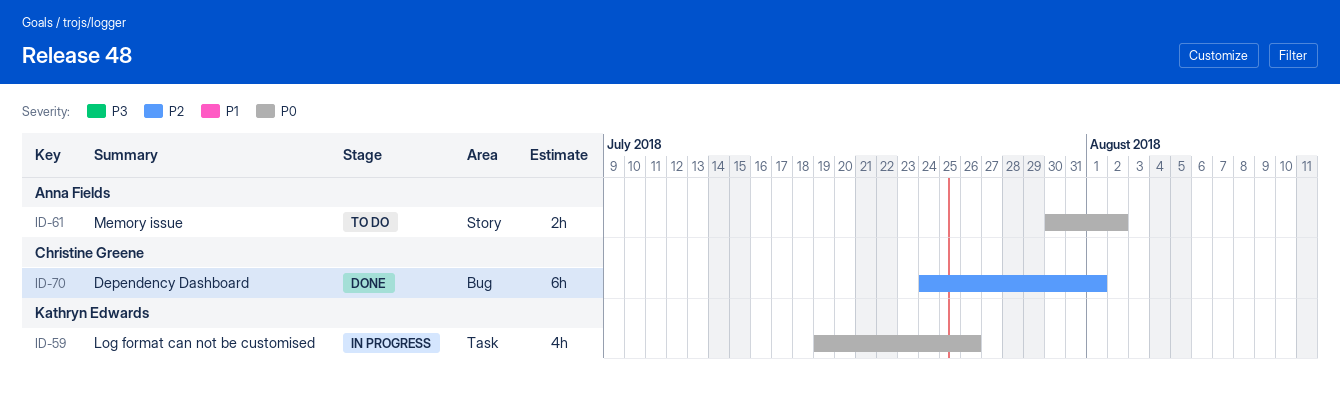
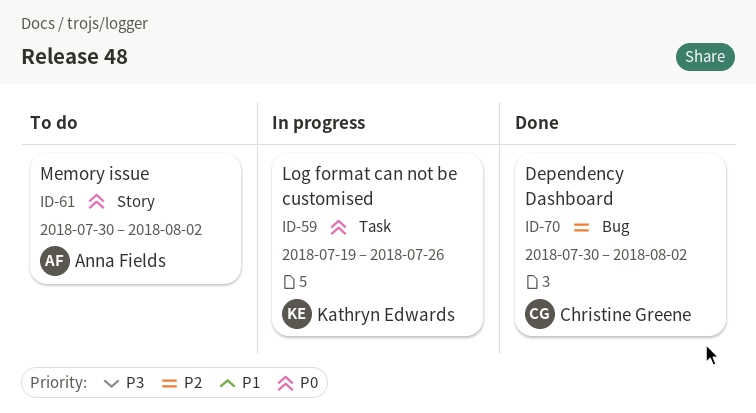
ID-70, start: Jul 24 -> Jul 30
ID-70, due: Aug 1 -> Aug 2

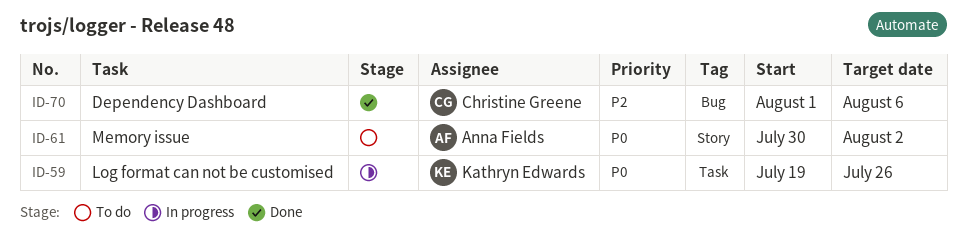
ID-70, start: Jul 30 -> Aug 1
ID-70, due: Aug 2 -> Aug 6

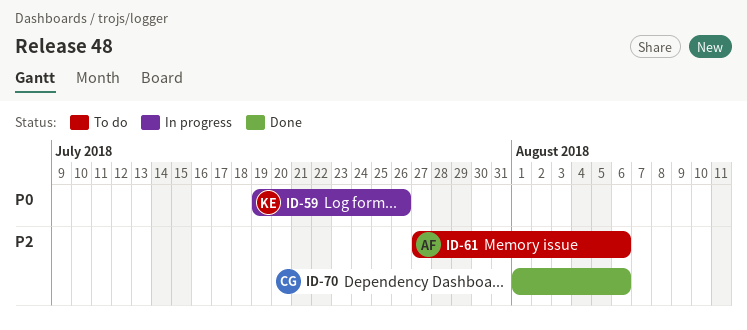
ID-61, priority: P0 -> P2
ID-61, start: Jul 30 -> Jul 27
ID-61, due: Aug 2 -> Aug 6

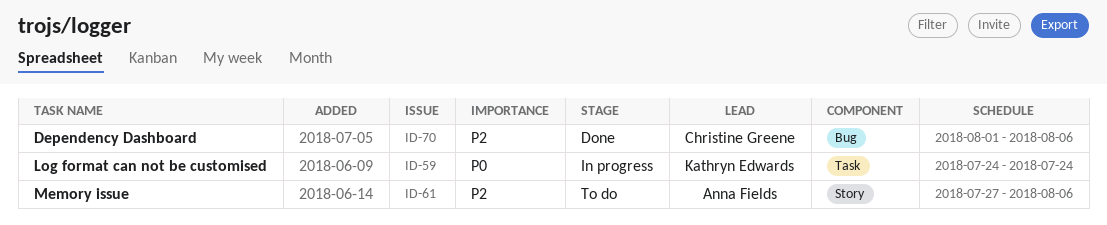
ID-59, start: Jul 19 -> Jul 24
ID-59, due: Jul 26 -> Jul 24

